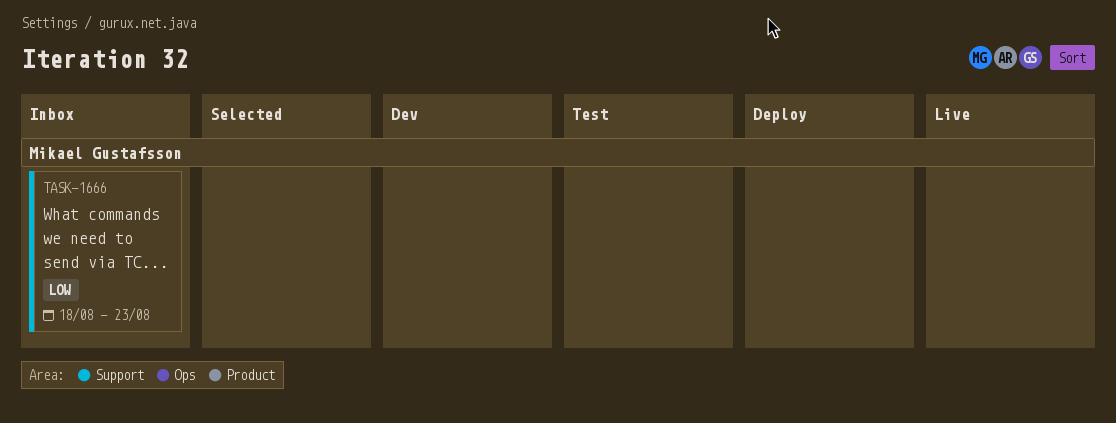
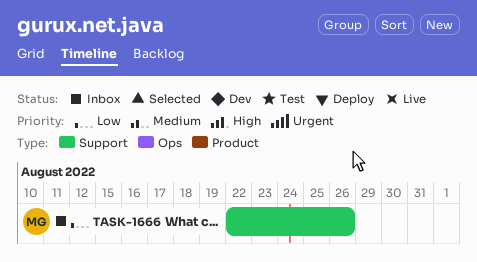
TASK-1666, start: Aug 18 -> Aug 22
TASK-1666, due: Aug 23 -> Aug 26

